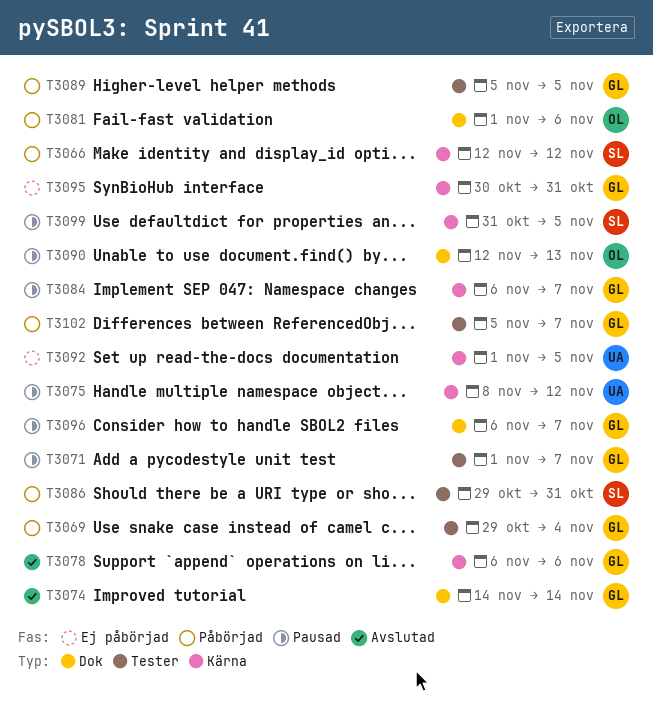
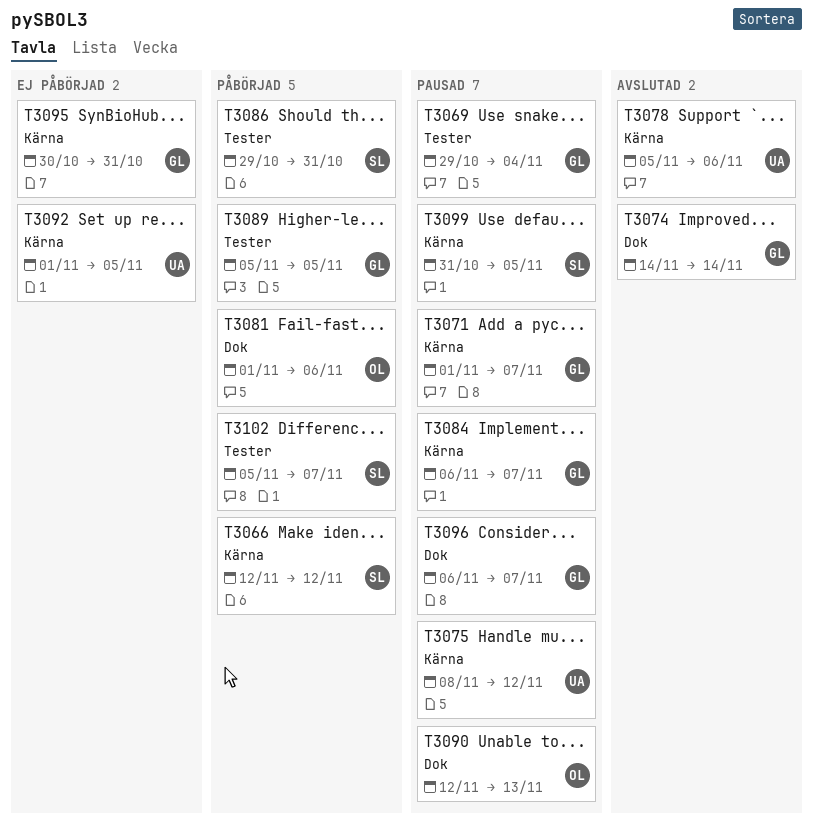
T3069, status: Påbörjad -> Pausad
T3071, label: Tester -> Kärna
T3078, owner: GL -> UA
T3078, start: Nov 6 -> Nov 5
T3102, owner: GL -> SL

